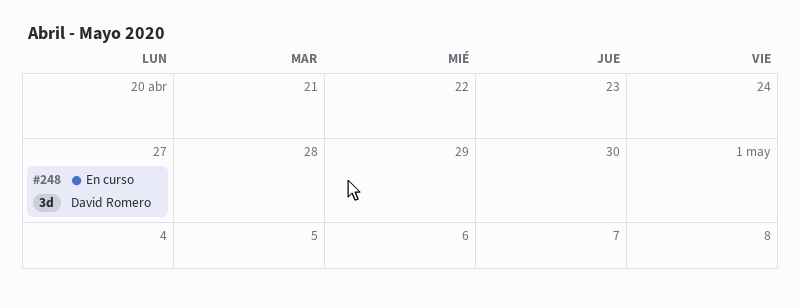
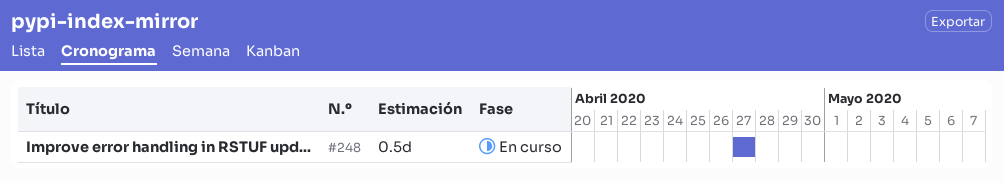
#248, estimate: 3d -> 0.5d

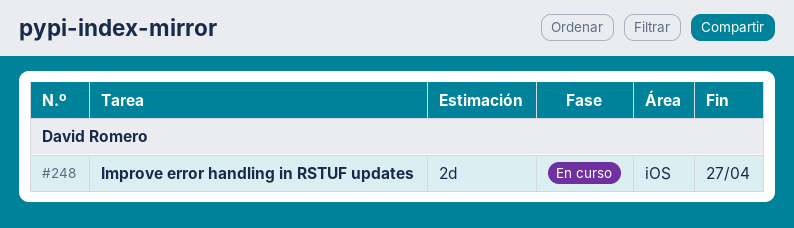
#248, estimate: 0.5d -> 2d

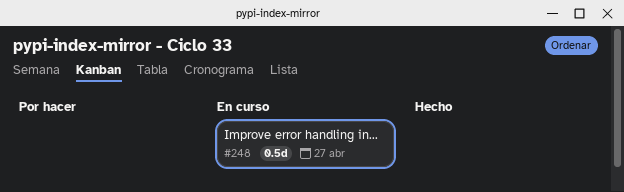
#248, estimate: 2d -> 0.5d

